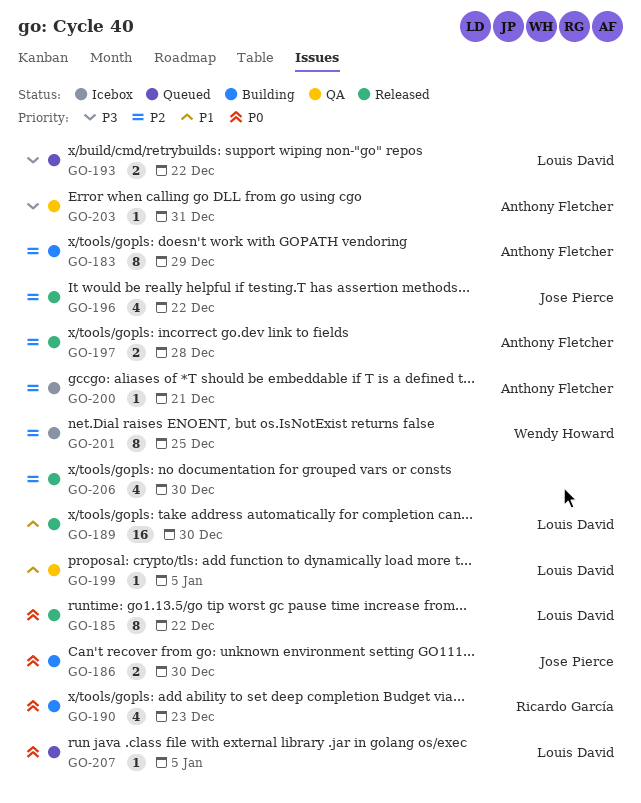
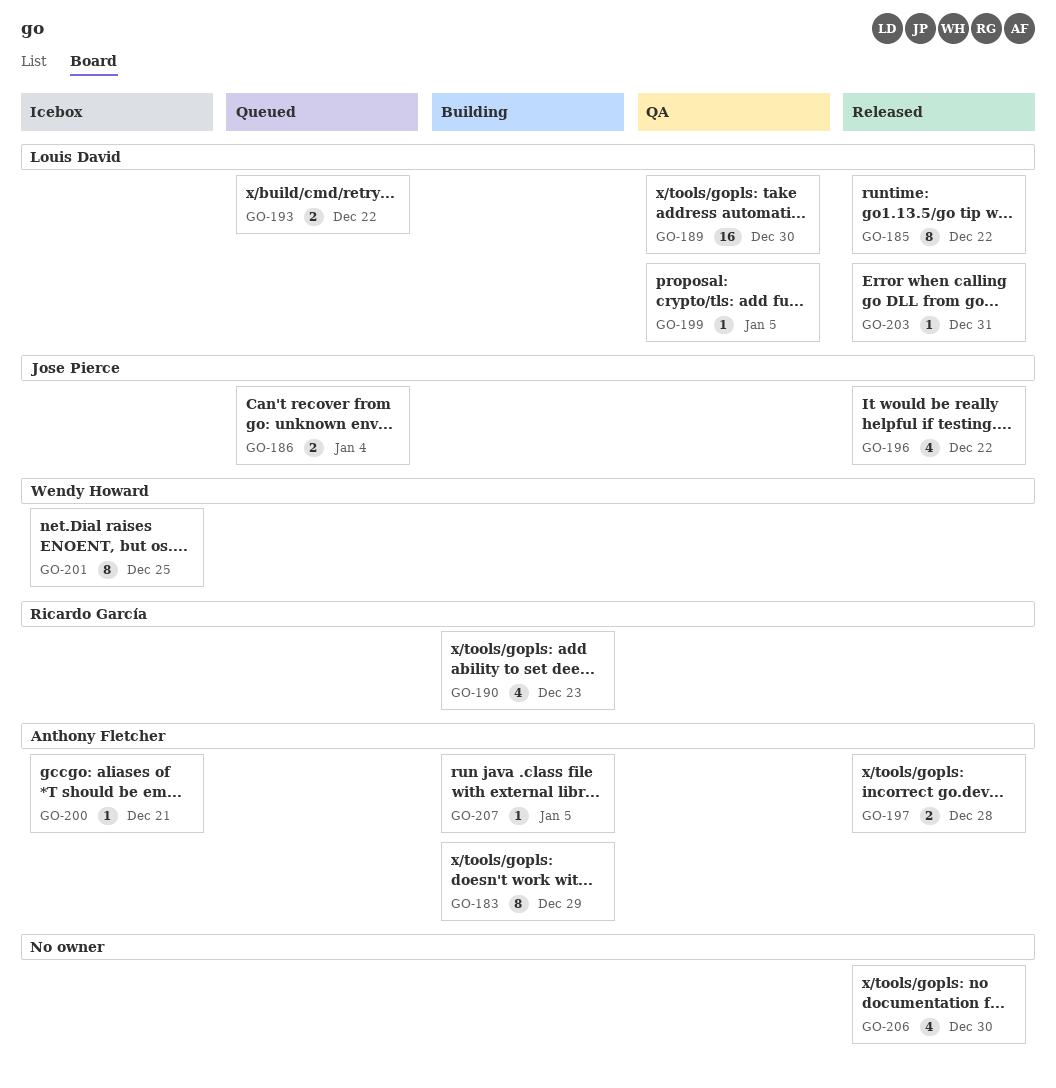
GO-186, status: Building -> Queued
GO-186, due: Dec 30 -> Jan 4
GO-189, status: Released -> QA
GO-203, status: QA -> Released
GO-203, owner: Anthony Fletcher -> Louis David
GO-207, status: Queued -> Building
GO-207, owner: Louis David -> Anthony Fletcher

